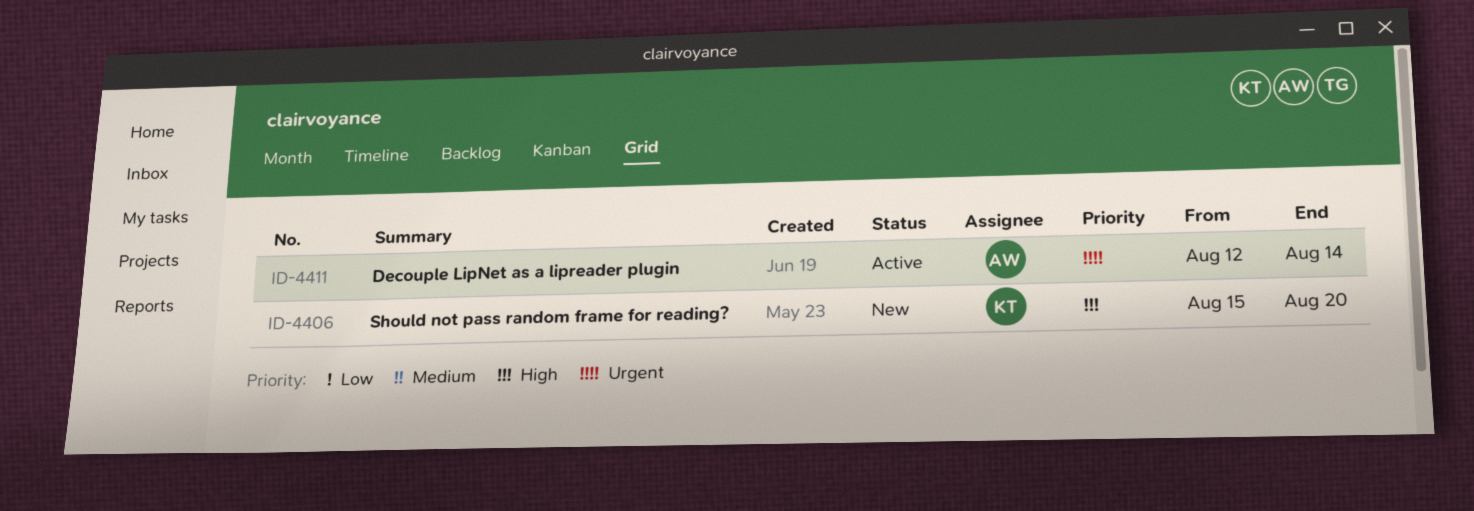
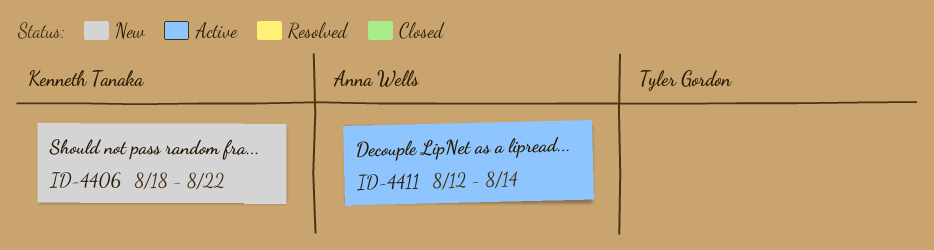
ID-4406, start: Aug 15 -> Aug 18
ID-4406, due: Aug 20 -> Aug 22

